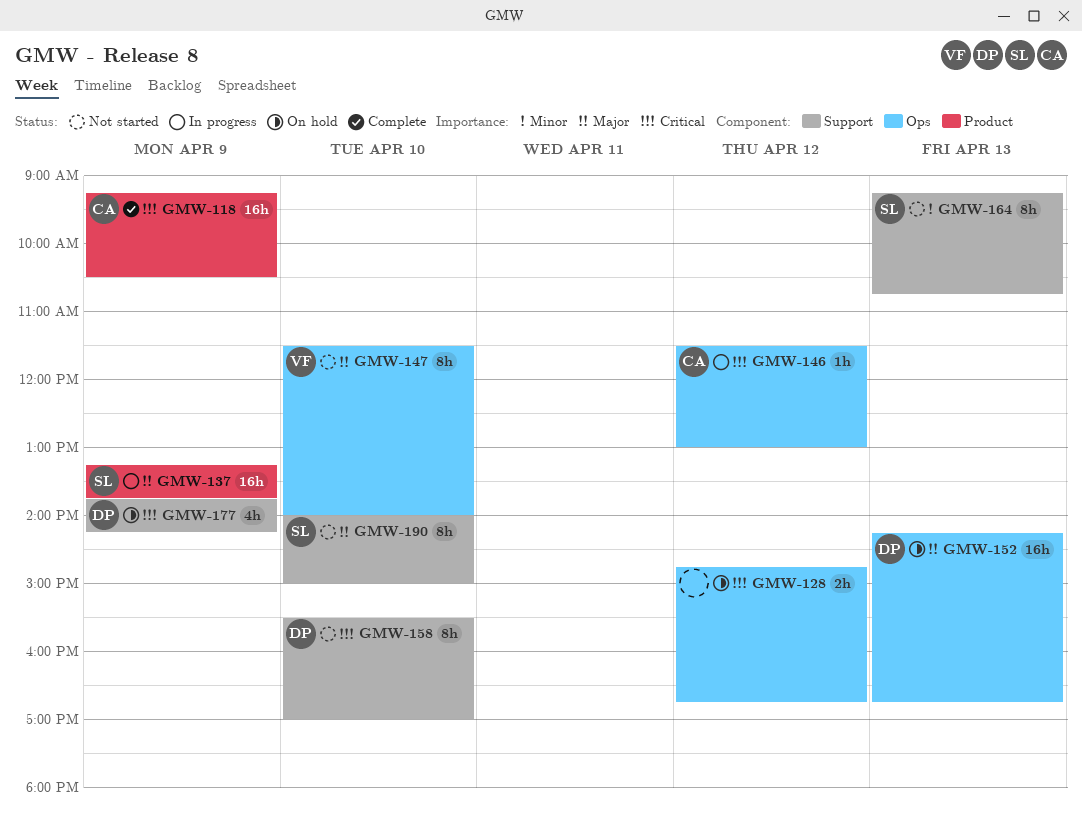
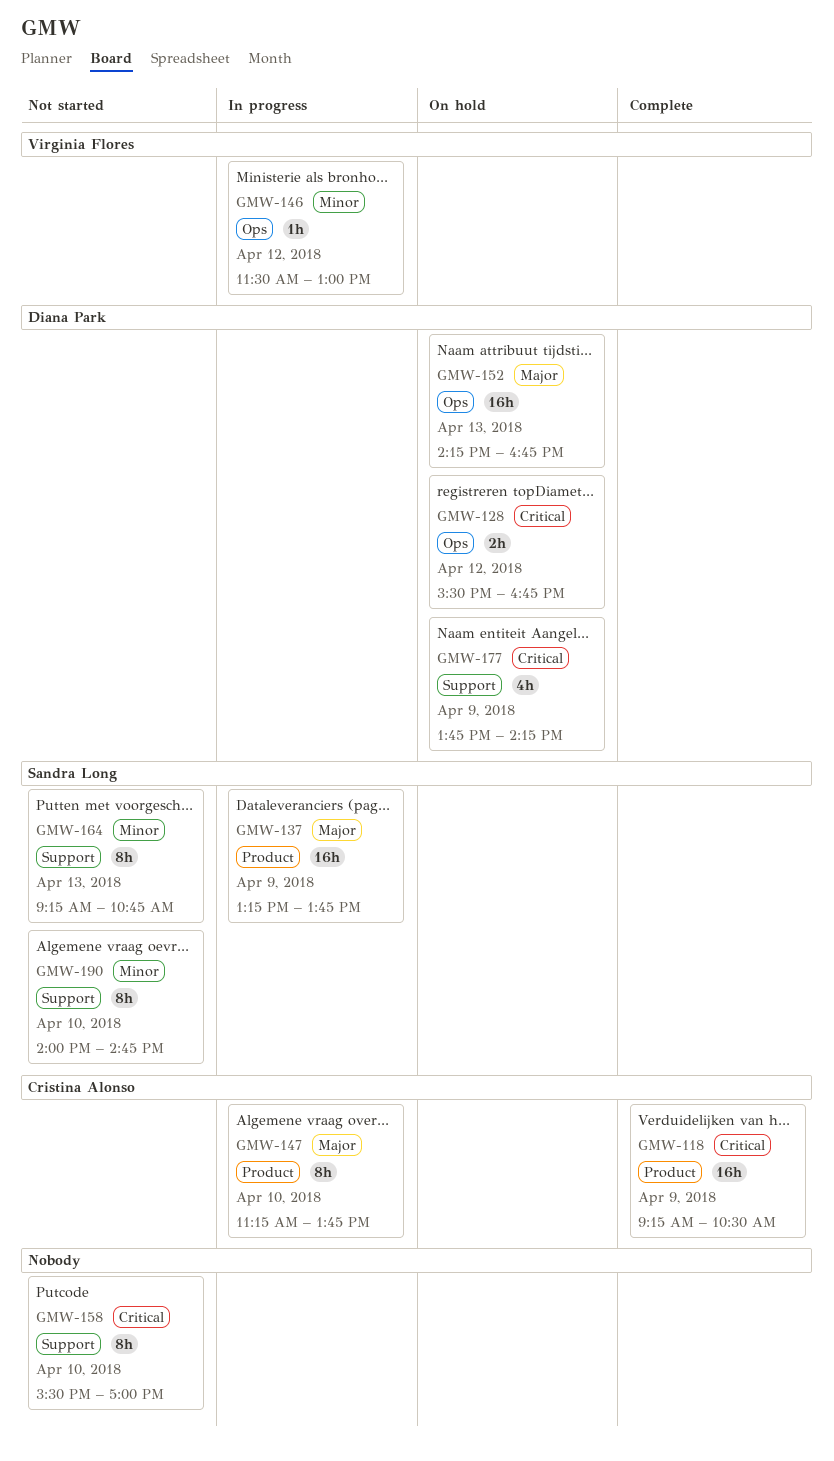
GMW-128, owner: none -> Diana Park
GMW-128, begins: 14:45 -> 15:30
GMW-146, owner: Cristina Alonso -> Virginia Flores
GMW-146, priority: Critical -> Minor
GMW-147, status: Not started -> In progress
GMW-147, owner: Virginia Flores -> Cristina Alonso
GMW-147, label: Ops -> Product
GMW-147, begins: 11:30 -> 11:15
GMW-147, ends: 14:00 -> 13:45
GMW-158, owner: Diana Park -> none
GMW-190, priority: Major -> Minor
GMW-190, ends: 15:00 -> 14:45

